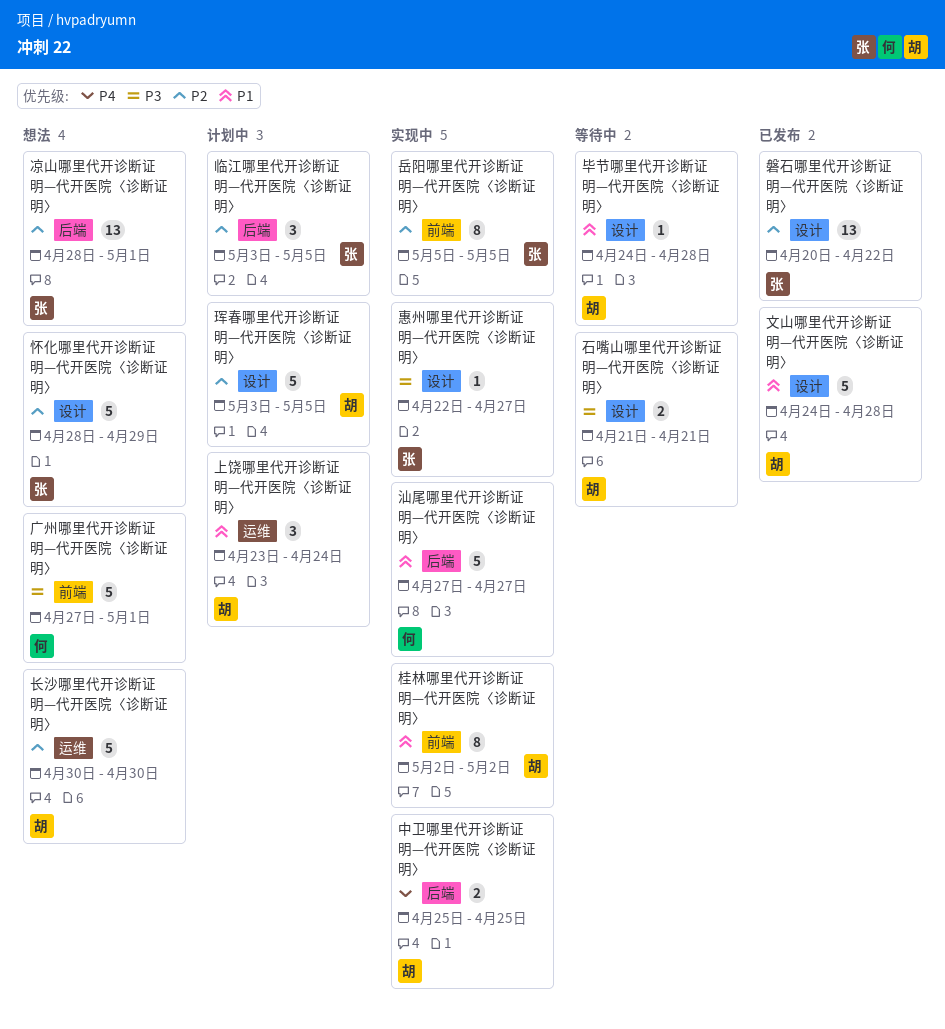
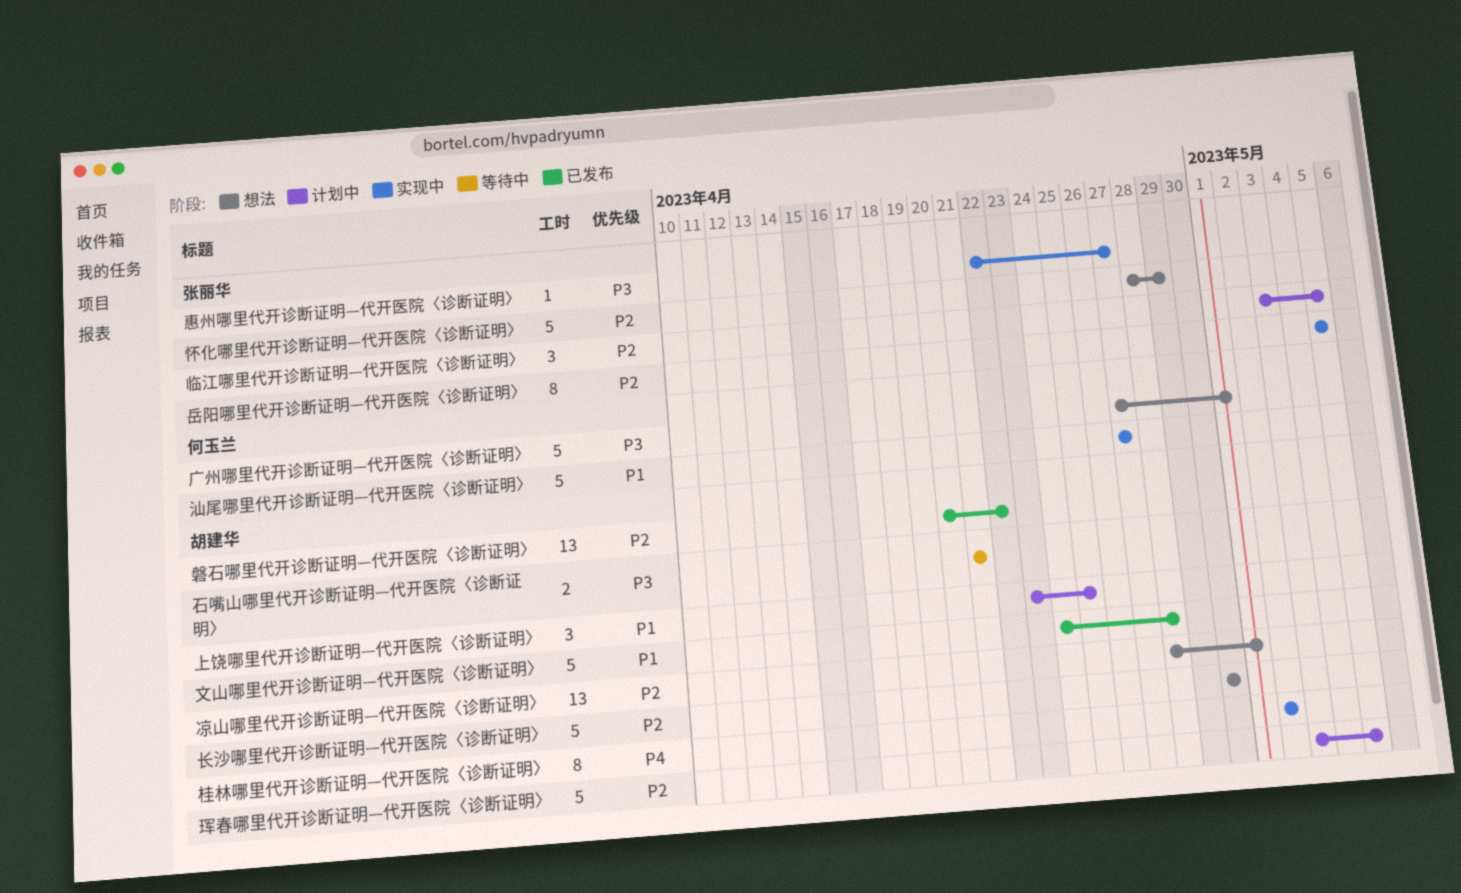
上饶哪里代开诊断证明—代开医院〈诊断证明〉, due: Apr 24 -> Apr 25
中卫哪里代开诊断证明—代开医院〈诊断证明〉: present -> none
凉山哪里代开诊断证明—代开医院〈诊断证明〉, owner: 张丽华 -> 胡建华
桂林哪里代开诊断证明—代开医院〈诊断证明〉, priority: P1 -> P4
毕节哪里代开诊断证明—代开医院〈诊断证明〉: present -> none
磐石哪里代开诊断证明—代开医院〈诊断证明〉, owner: 张丽华 -> 胡建华

